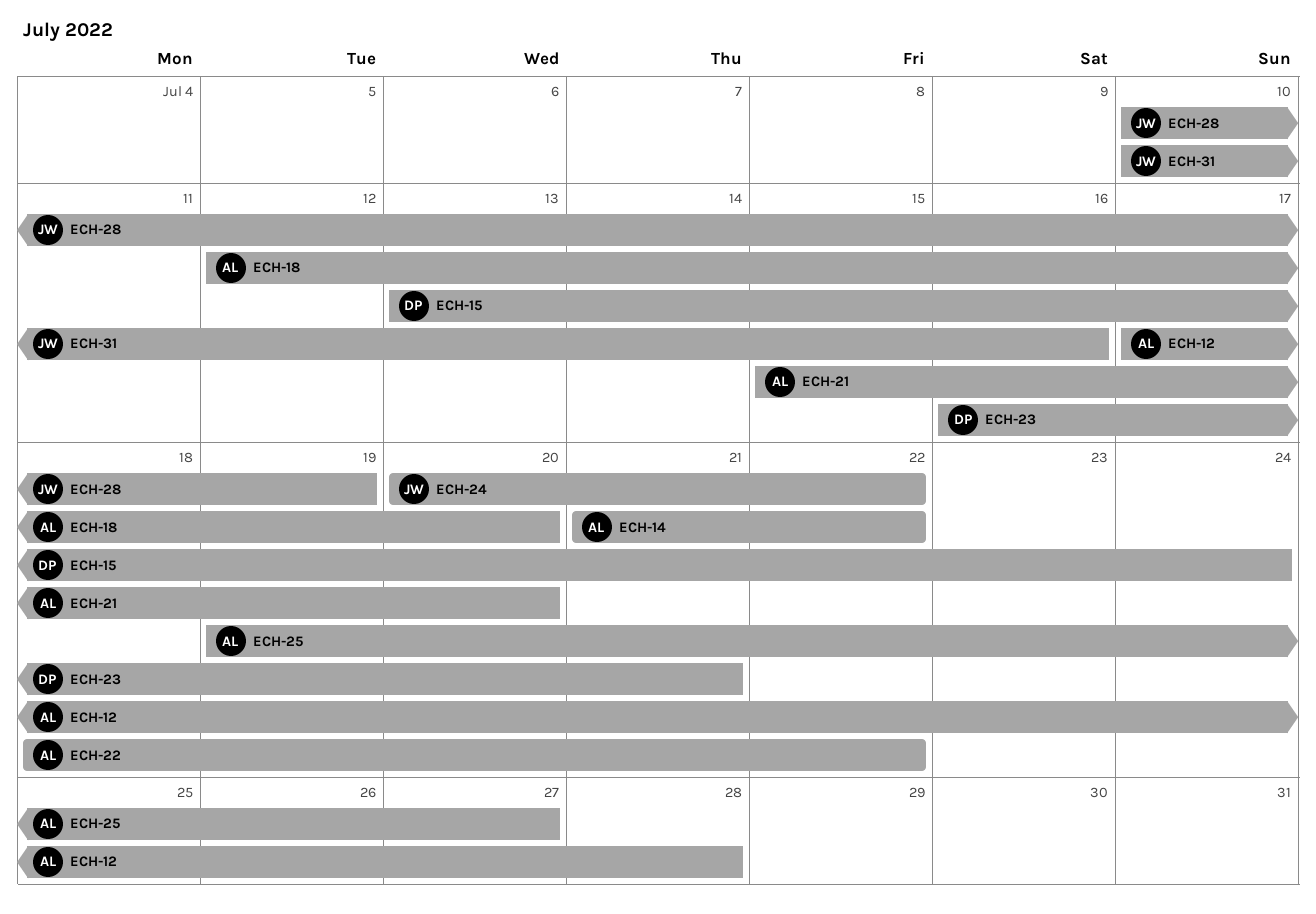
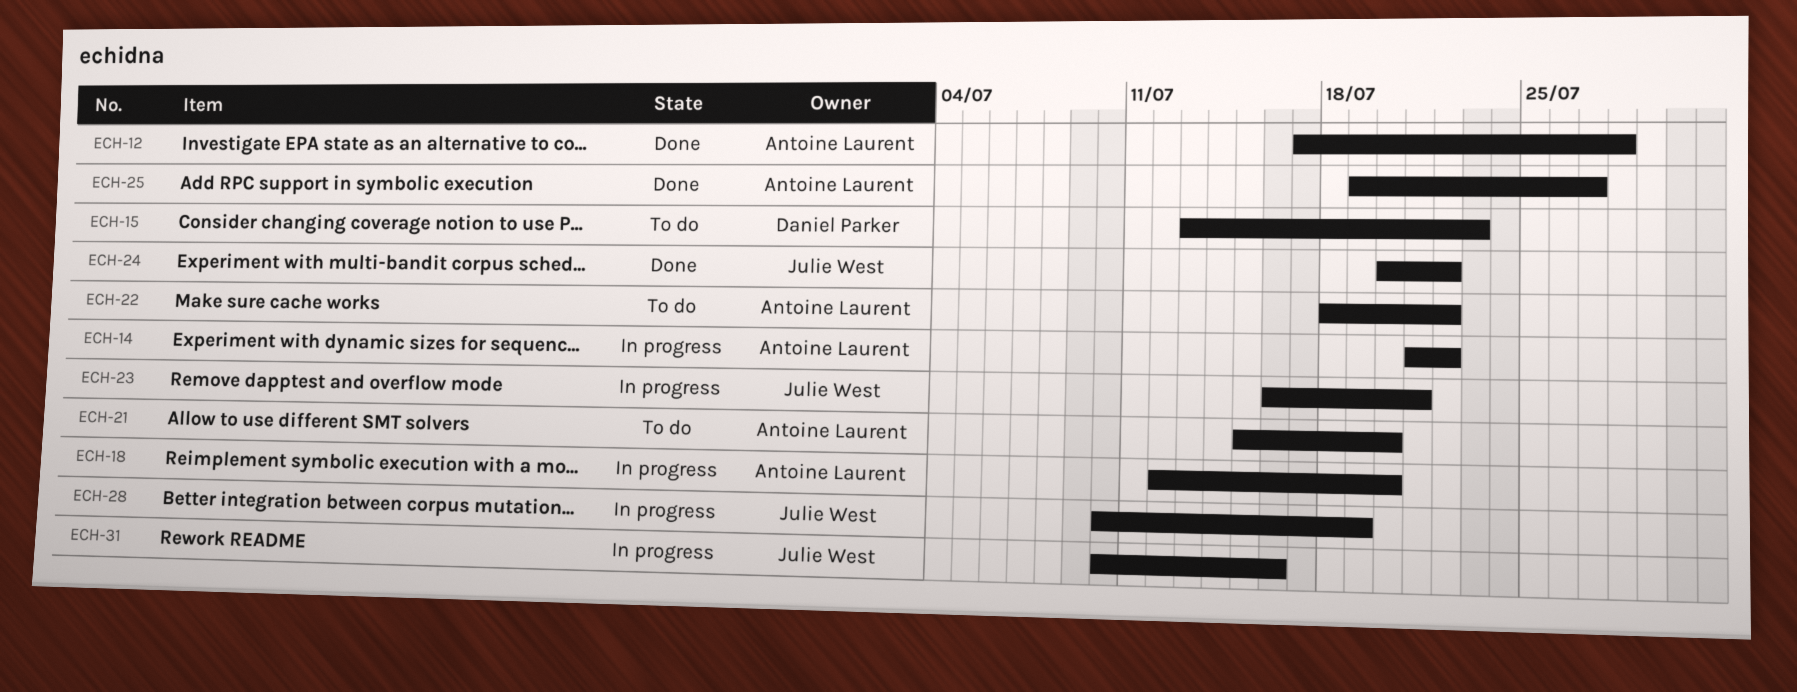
ECH-15, due: Jul 24 -> Jul 23
ECH-23, owner: Daniel Parker -> Julie West

